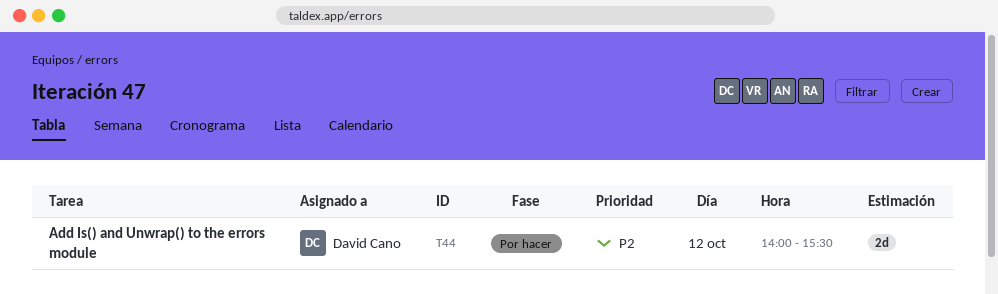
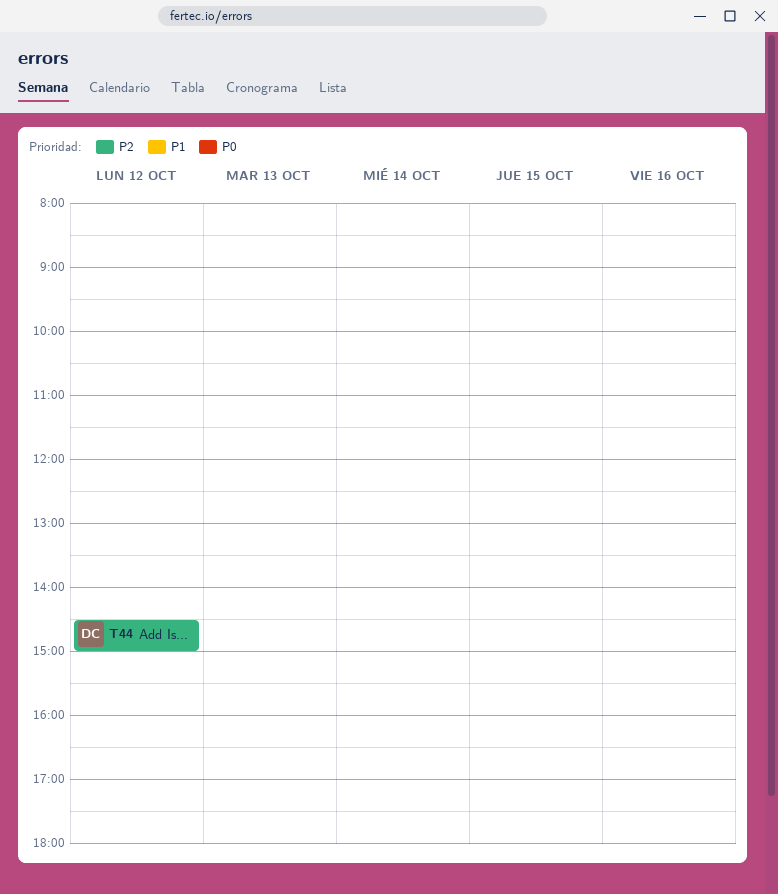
T44, begins: 14:00 -> 14:30
T44, ends: 15:30 -> 15:00

